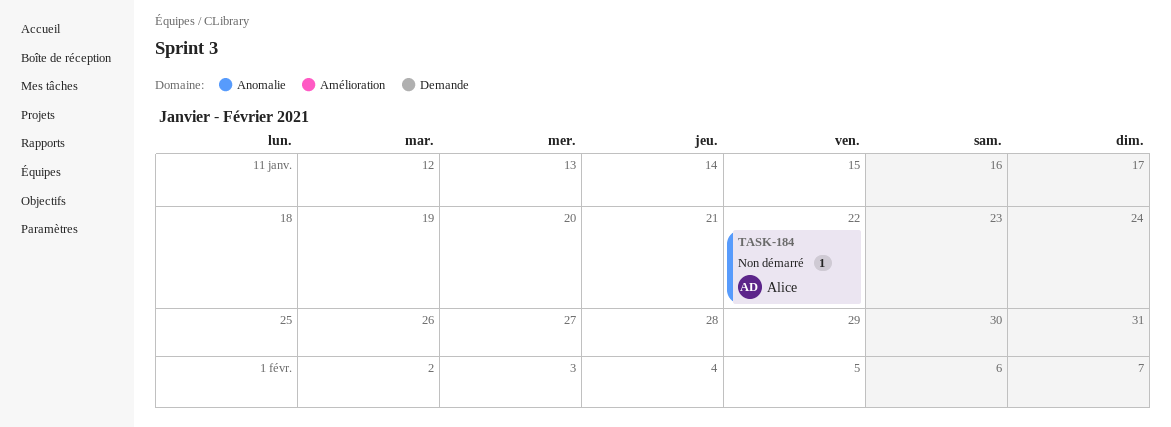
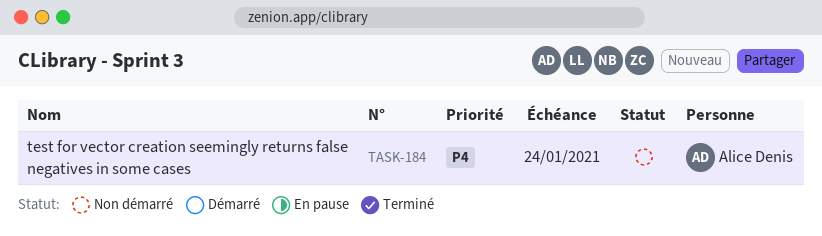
TASK-184, due: Jan 22 -> Jan 24

